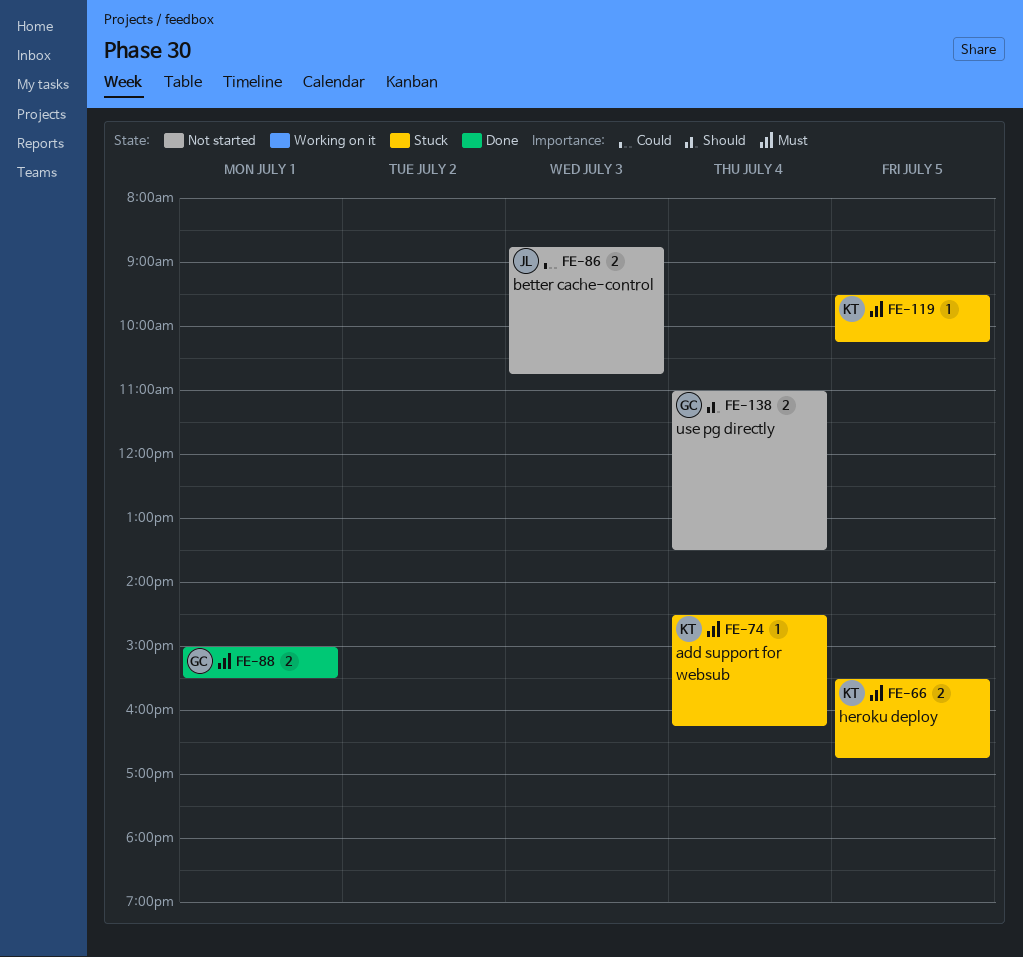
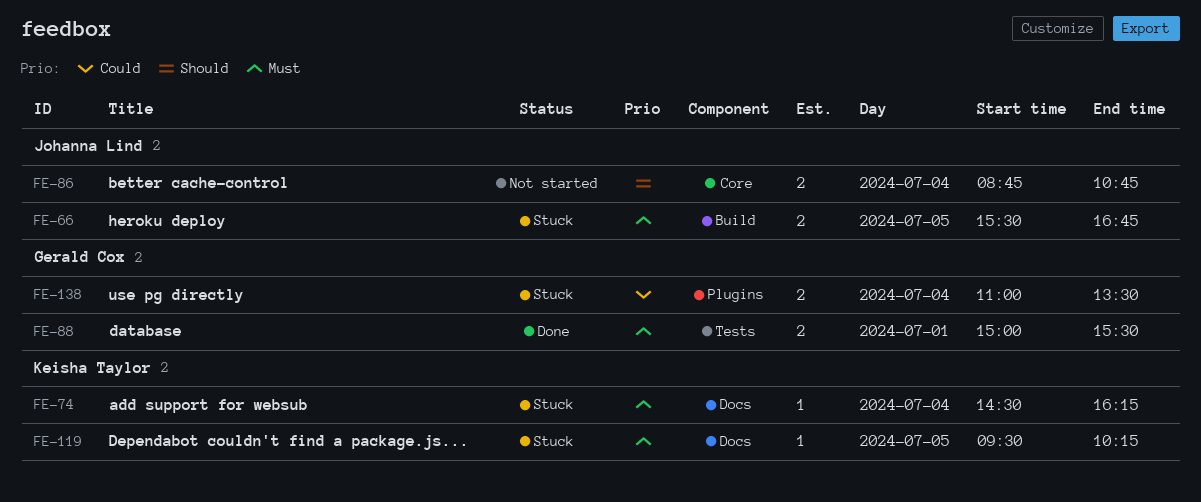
FE-66, owner: Keisha Taylor -> Johanna Lind
FE-86, priority: Could -> Should
FE-86, day: Jul 3 -> Jul 4
FE-138, status: Not started -> Stuck
FE-138, priority: Should -> Could

